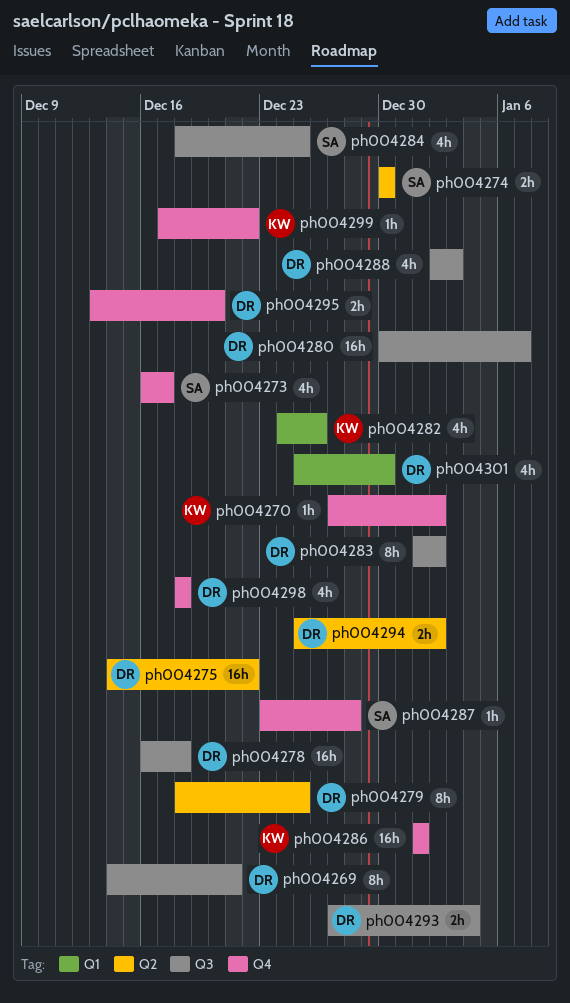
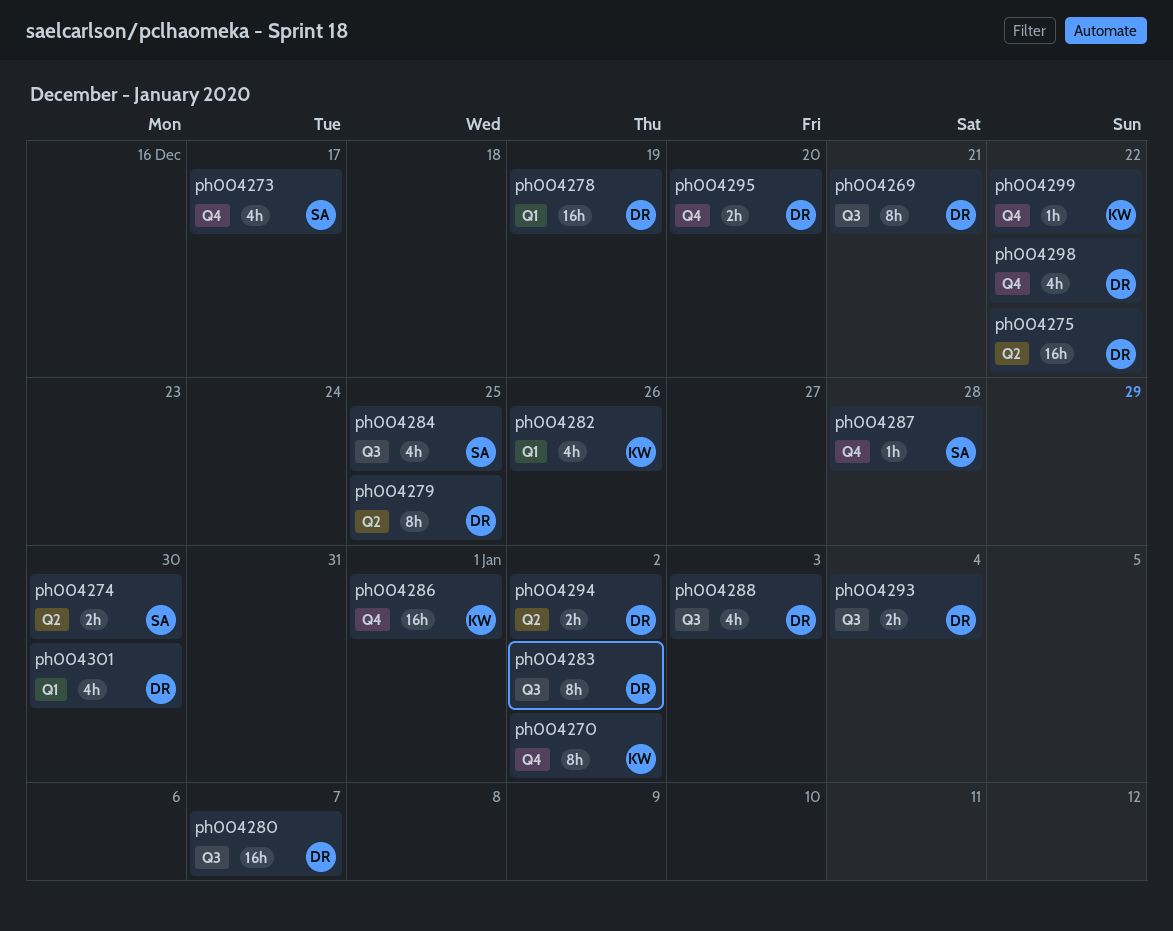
ph004270, estimate: 1h -> 8h
ph004278, label: Q3 -> Q1
ph004278, due: Dec 18 -> Dec 19
ph004298, due: Dec 18 -> Dec 22

